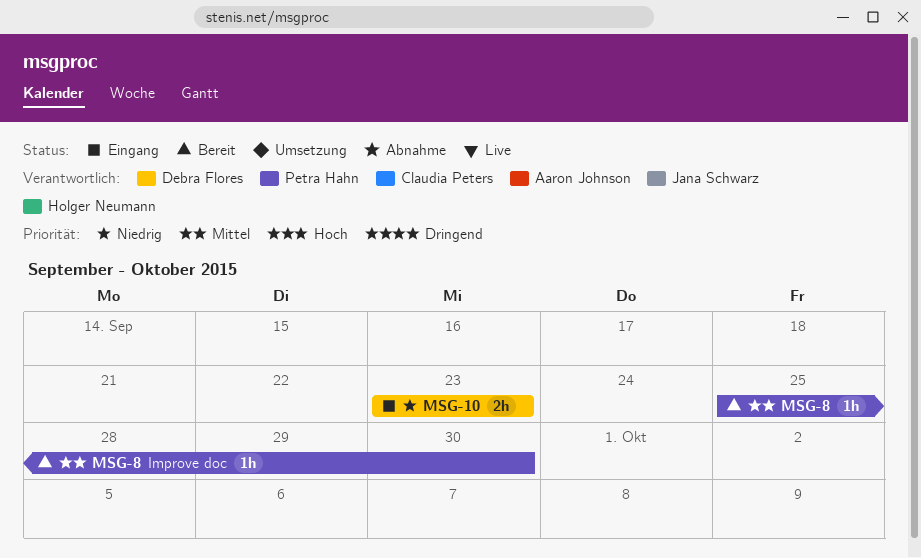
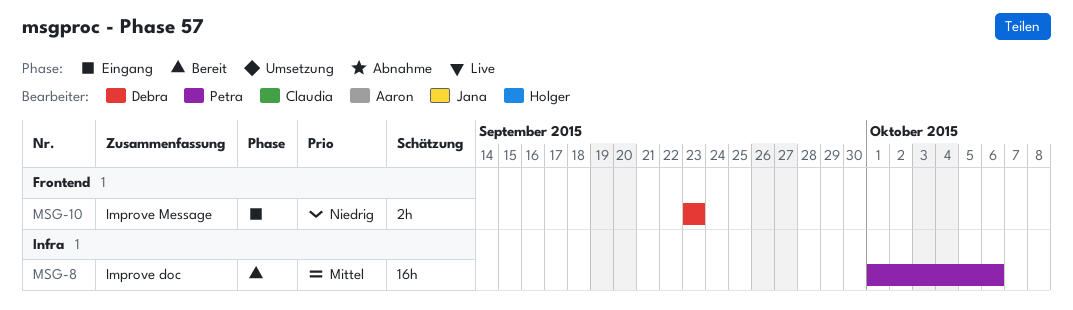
MSG-8, estimate: 1h -> 16h
MSG-8, start: Sep 25 -> Oct 1
MSG-8, due: Sep 30 -> Oct 6

